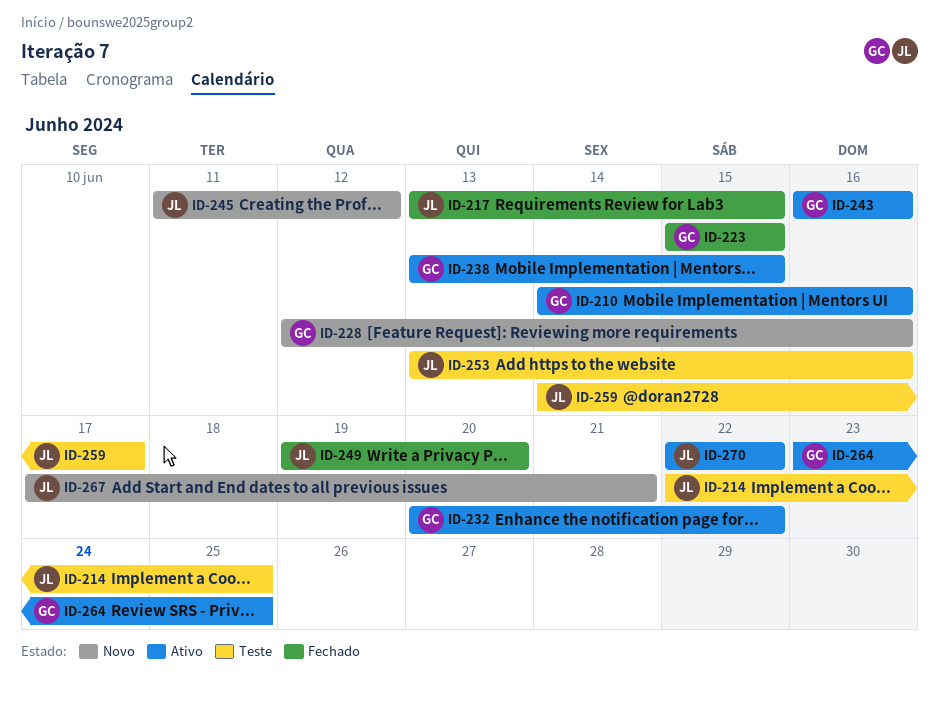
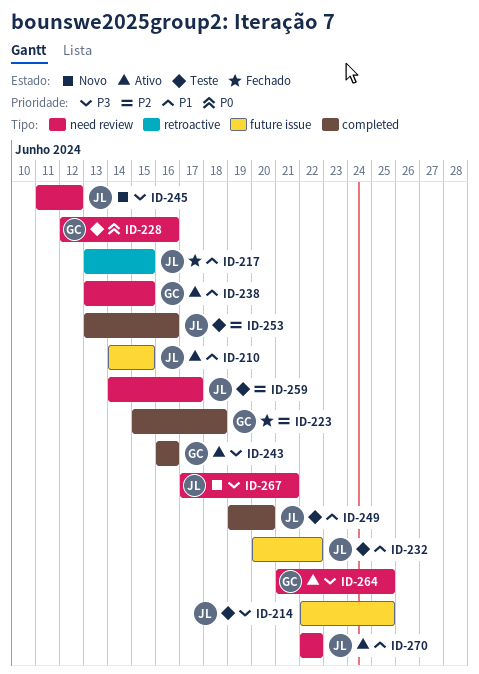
ID-210, owner: GC -> JL
ID-210, due: Jun 16 -> Jun 15
ID-223, due: Jun 15 -> Jun 18
ID-228, status: Novo -> Teste
ID-232, status: Ativo -> Teste
ID-232, owner: GC -> JL
ID-249, status: Fechado -> Teste
ID-264, start: Jun 23 -> Jun 21

